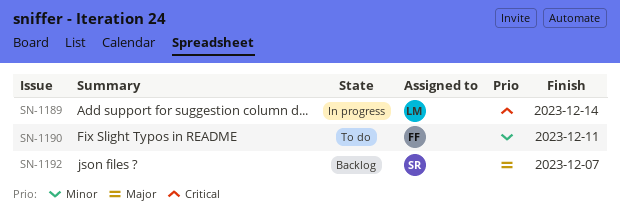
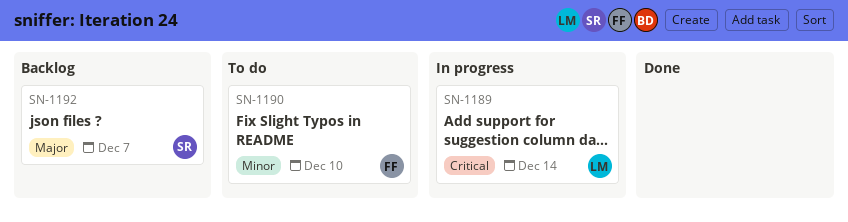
SN-1190, due: Dec 11 -> Dec 10

